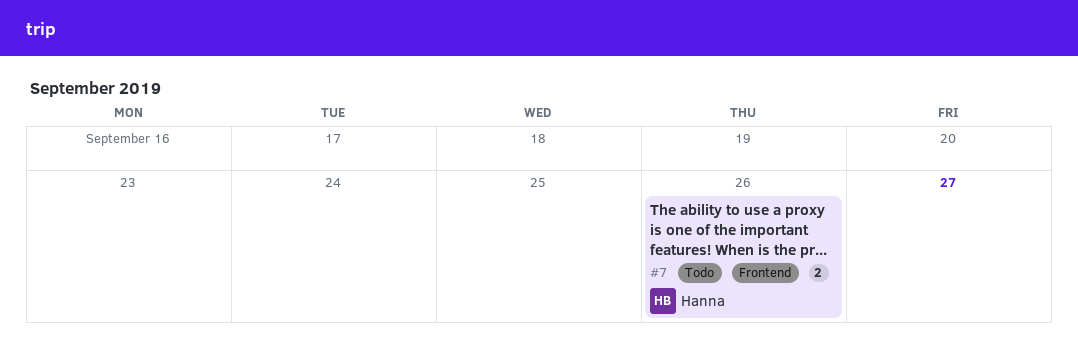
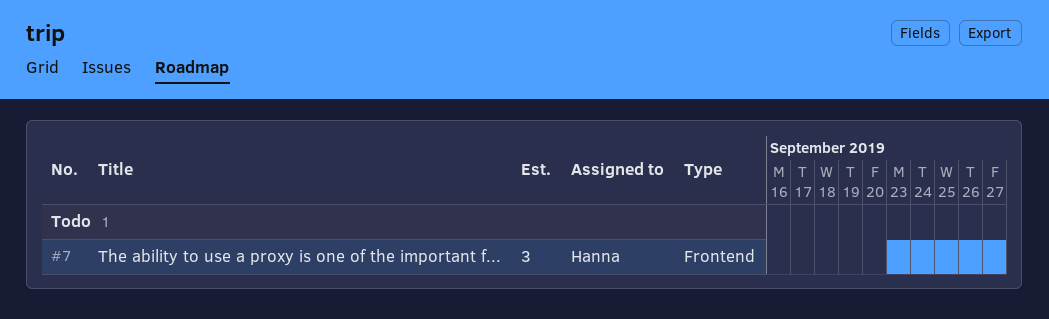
#7, estimate: 2 -> 3
#7, due: Sep 26 -> Sep 27

